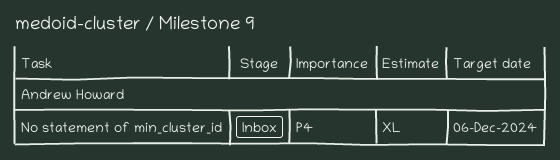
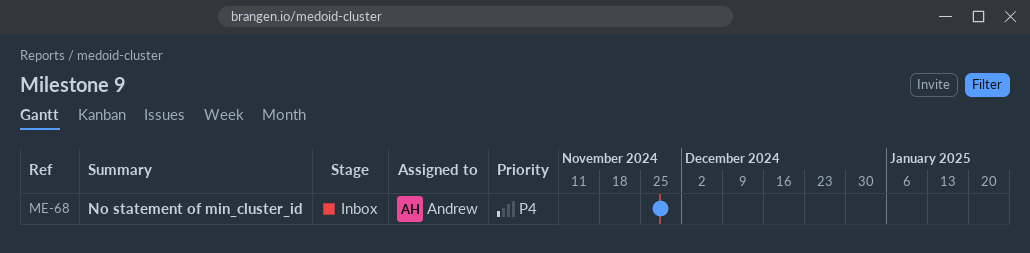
No statement of min_cluster_id, due: Dec 6 -> Nov 29

